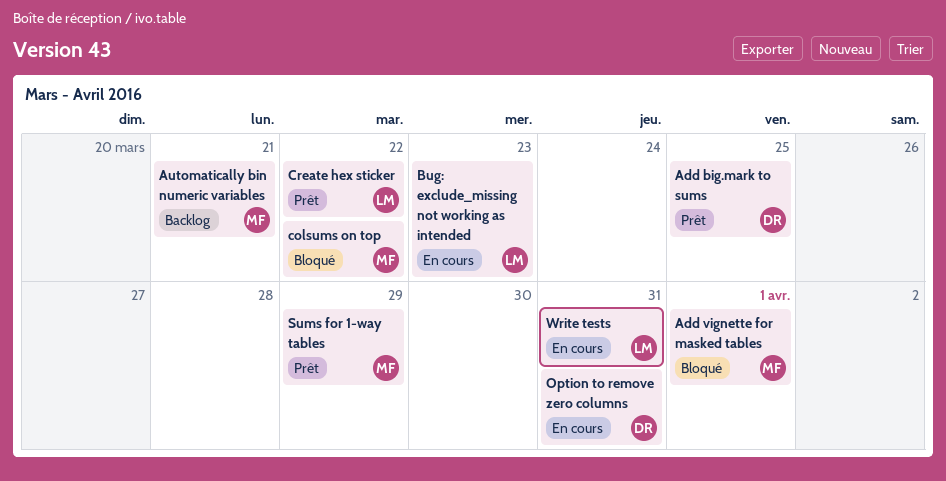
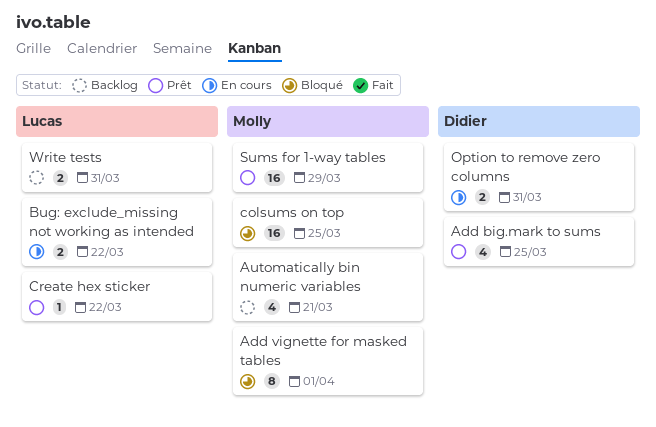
Bug: exclude_missing not working as intended, due: Mar 23 -> Mar 22
colsums on top, due: Mar 22 -> Mar 25
Write tests, status: En cours -> Backlog

